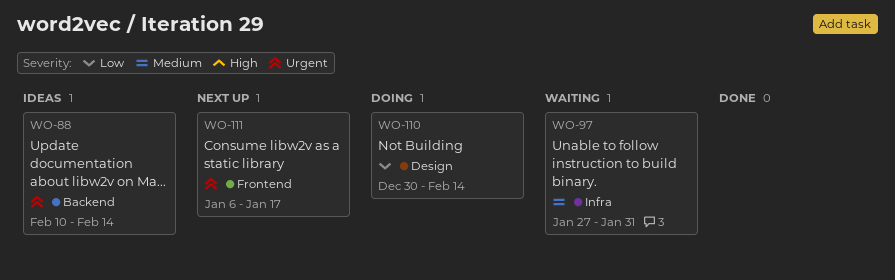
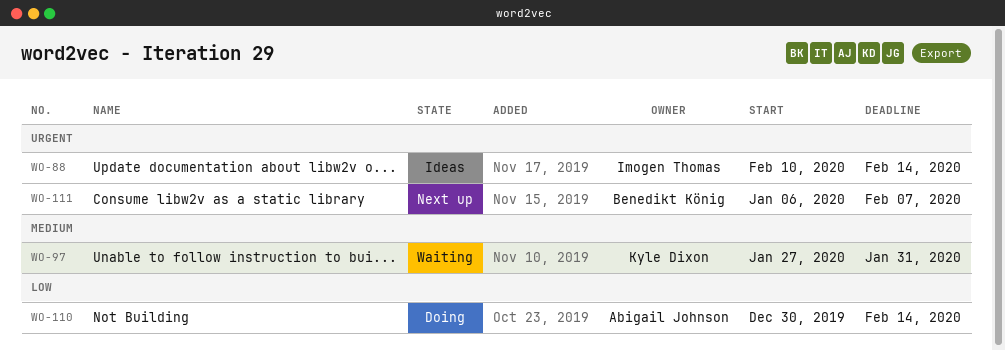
WO-111, due: Jan 17 -> Feb 7

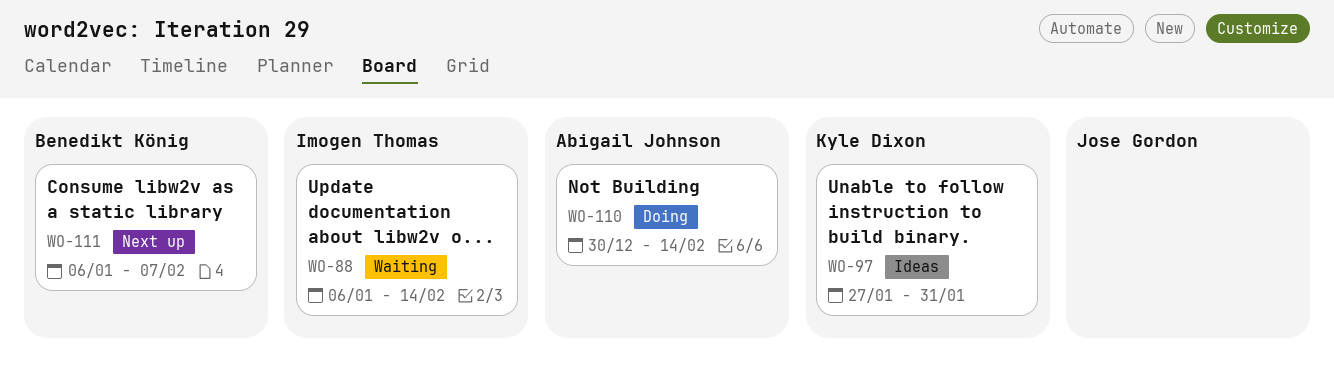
WO-88, status: Ideas -> Waiting
WO-88, start: Feb 10 -> Jan 6
WO-97, status: Waiting -> Ideas

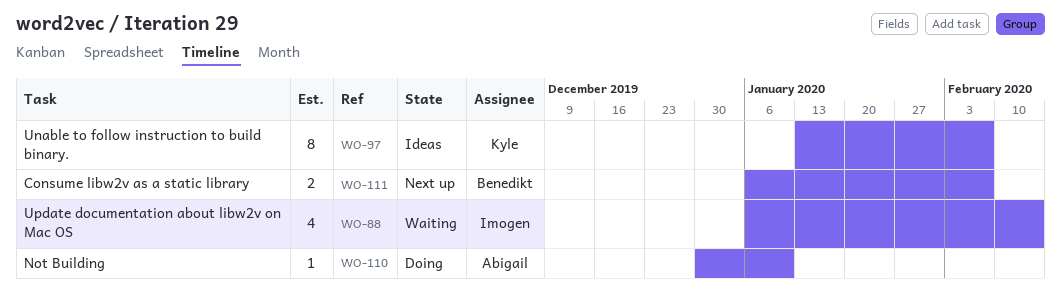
WO-97, start: Jan 27 -> Jan 13
WO-97, due: Jan 31 -> Feb 7
WO-110, due: Feb 14 -> Jan 10

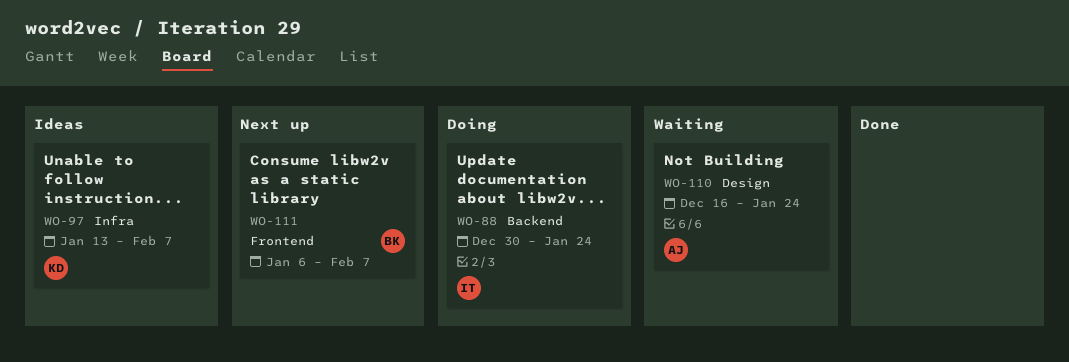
WO-88, status: Waiting -> Doing
WO-88, start: Jan 6 -> Dec 30
WO-88, due: Feb 14 -> Jan 24
WO-110, status: Doing -> Waiting
WO-110, start: Dec 30 -> Dec 16
WO-110, due: Jan 10 -> Jan 24

